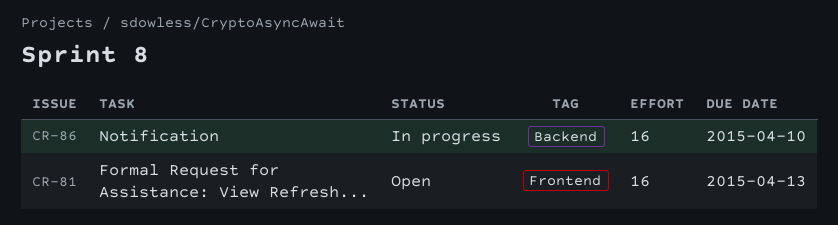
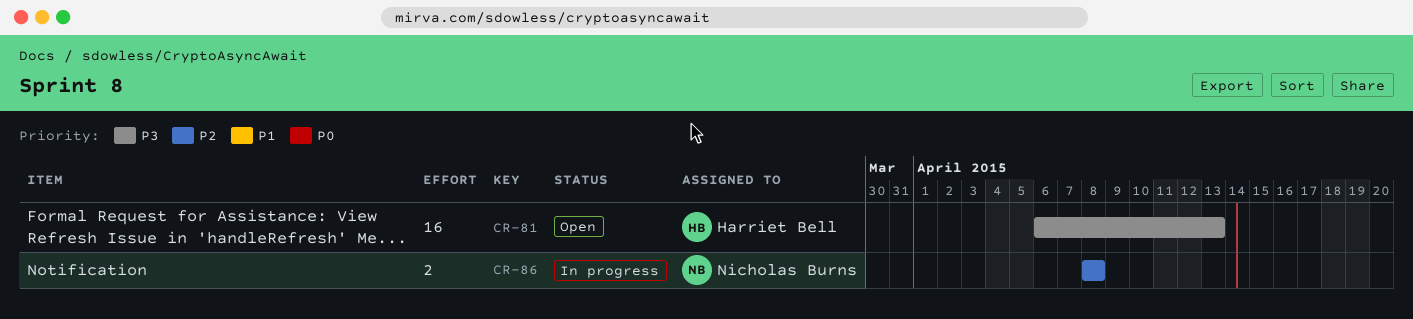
CR-86, estimate: 16 -> 2
CR-86, due: Apr 10 -> Apr 8

